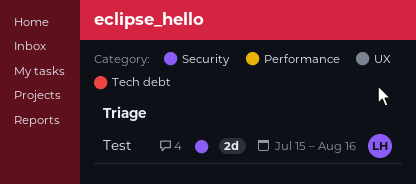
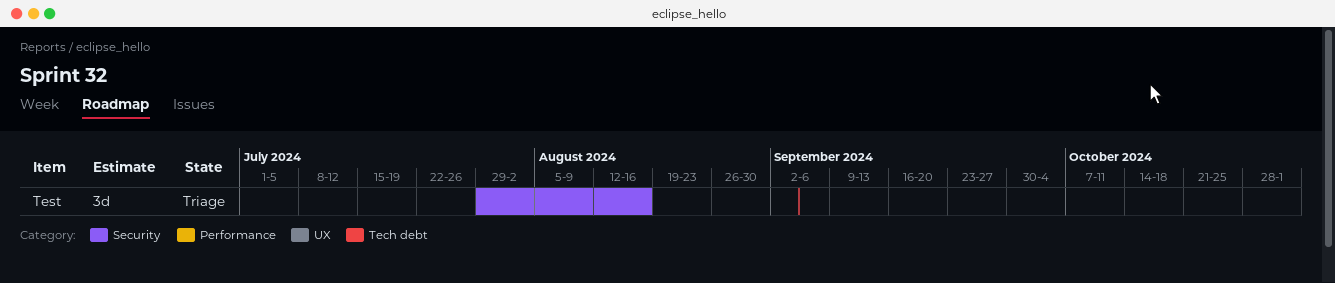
Test, estimate: 2d -> 3d
Test, start: Jul 15 -> Jul 29

